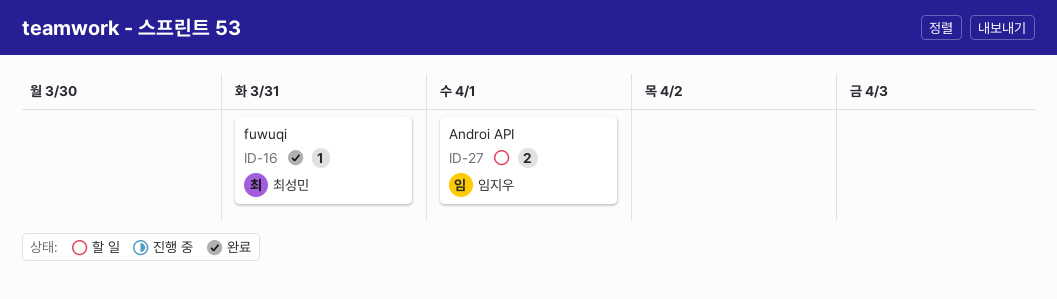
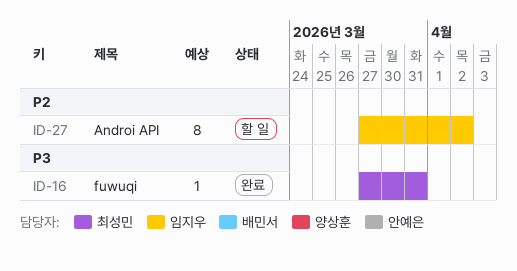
ID-27, estimate: 2 -> 8
ID-27, due: Apr 1 -> Apr 2

